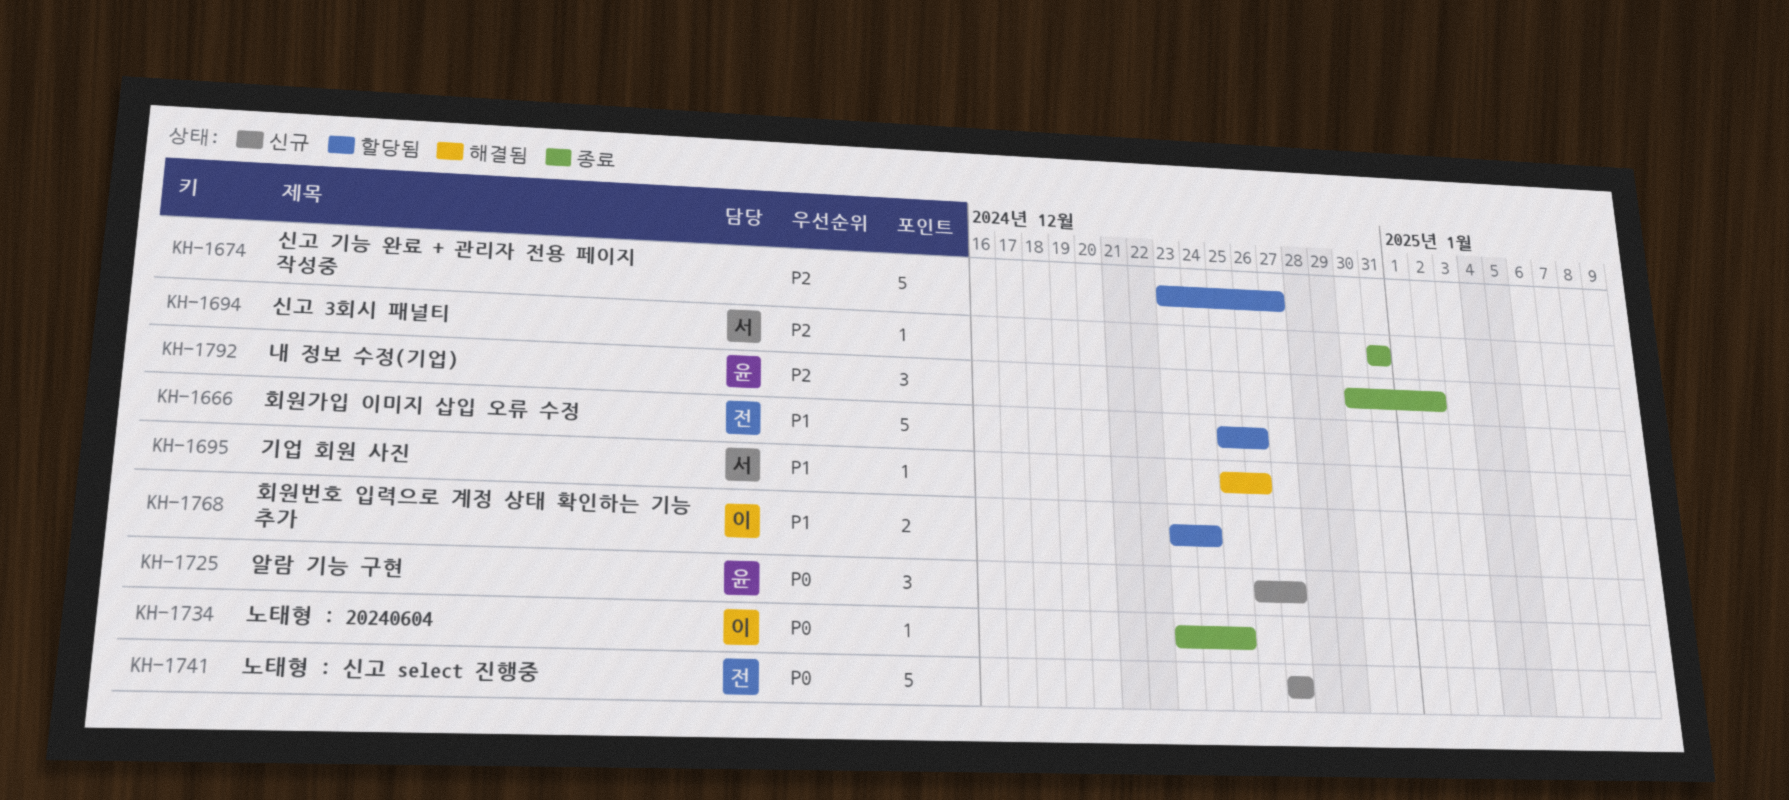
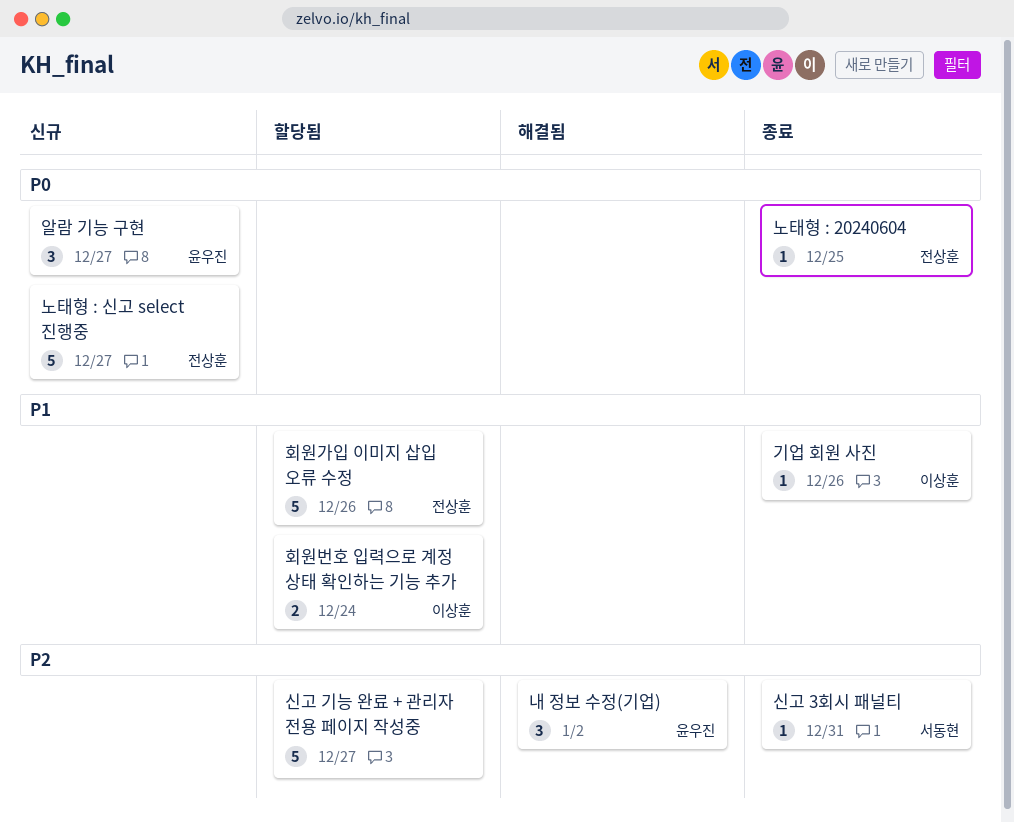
기업 회원 사진, status: 해결됨 -> 종료
기업 회원 사진, owner: 서동현 -> 이상훈
내 정보 수정(기업), status: 종료 -> 해결됨
노태형 : 20240604, owner: 이상훈 -> 전상훈

